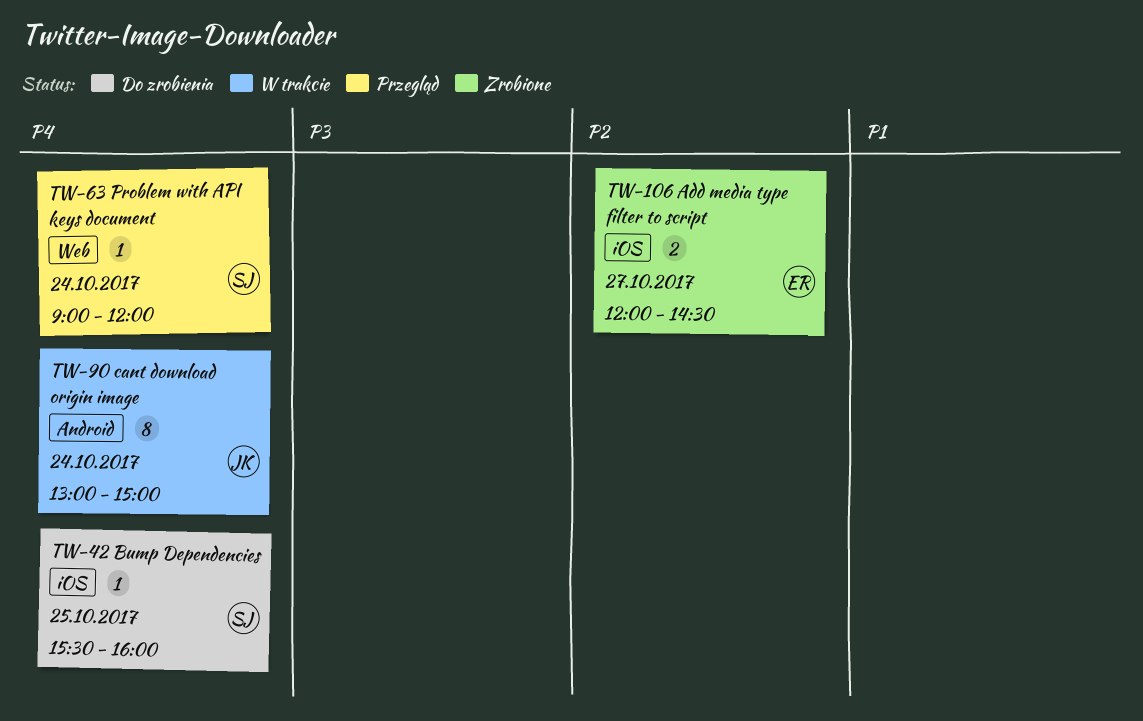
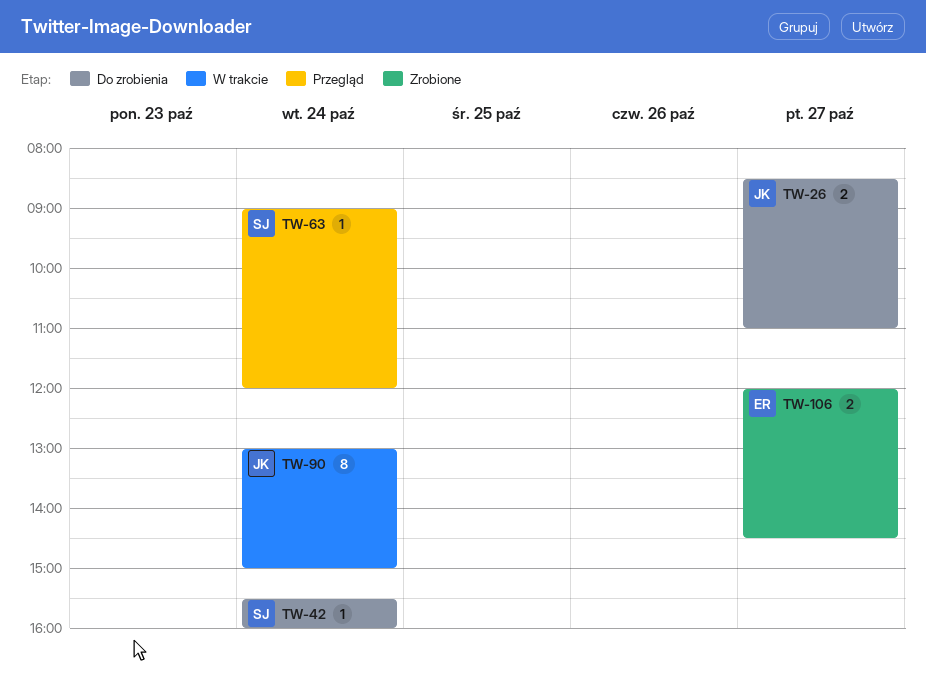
TW-26: none -> present
TW-42, day: Oct 25 -> Oct 24

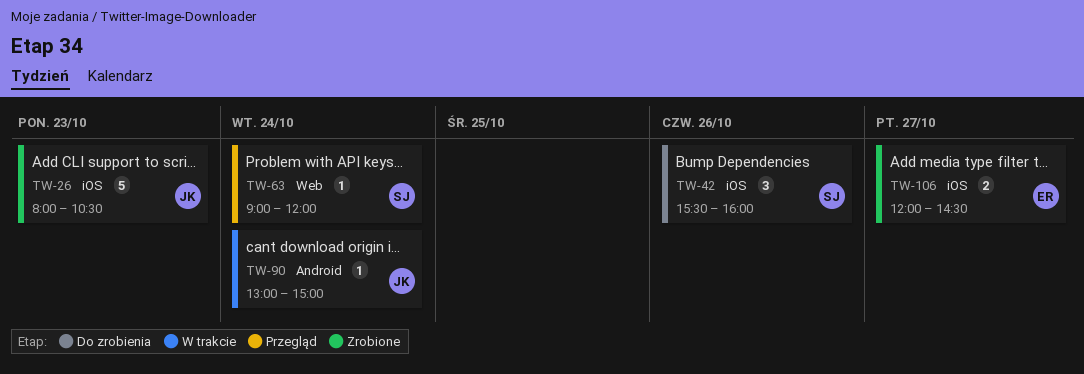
TW-26, status: Do zrobienia -> Zrobione
TW-26, estimate: 2 -> 5
TW-26, day: Oct 27 -> Oct 23
TW-26, begins: 08:30 -> 08:00
TW-26, ends: 11:00 -> 10:30
TW-42, estimate: 1 -> 3
TW-42, day: Oct 24 -> Oct 26
TW-90, estimate: 8 -> 1

